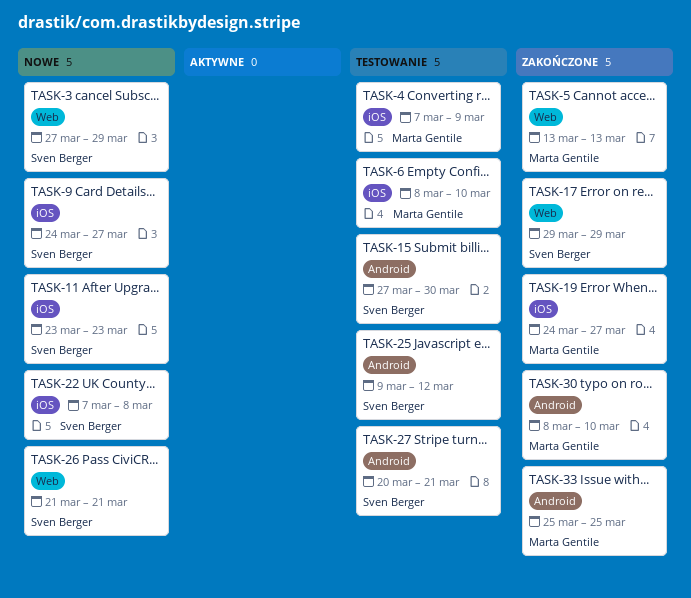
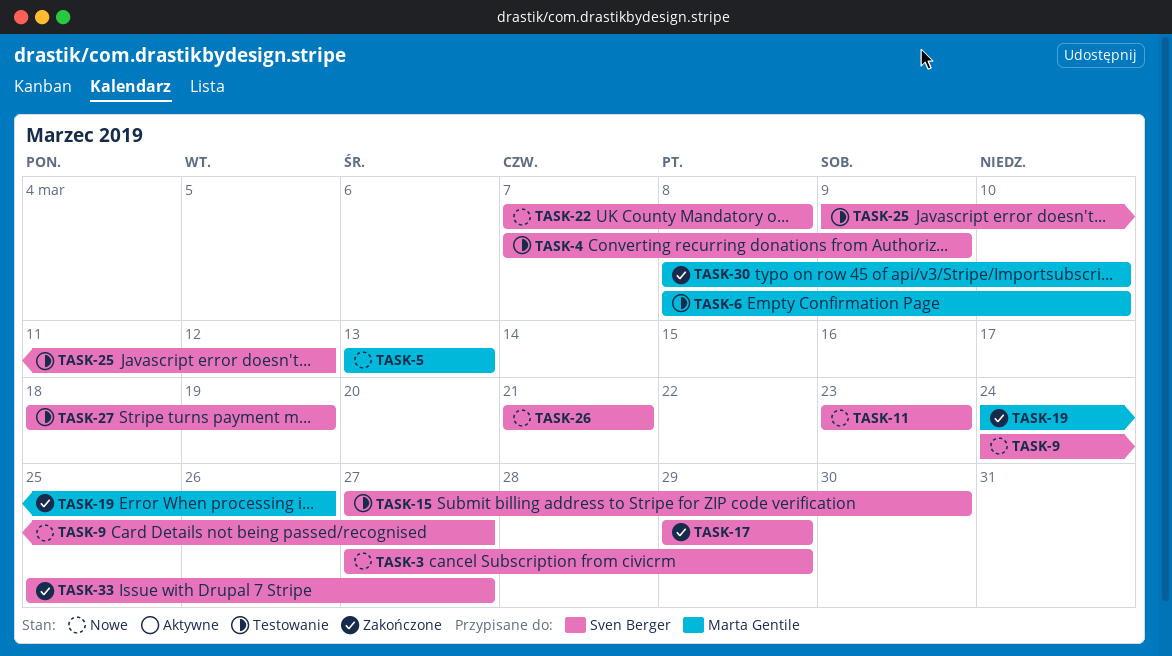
TASK-4, owner: Marta Gentile -> Sven Berger
TASK-5, status: Zakończone -> Nowe
TASK-19, due: Mar 27 -> Mar 26
TASK-27, start: Mar 20 -> Mar 18
TASK-27, due: Mar 21 -> Mar 19
TASK-33, owner: Marta Gentile -> Sven Berger
TASK-33, due: Mar 25 -> Mar 27

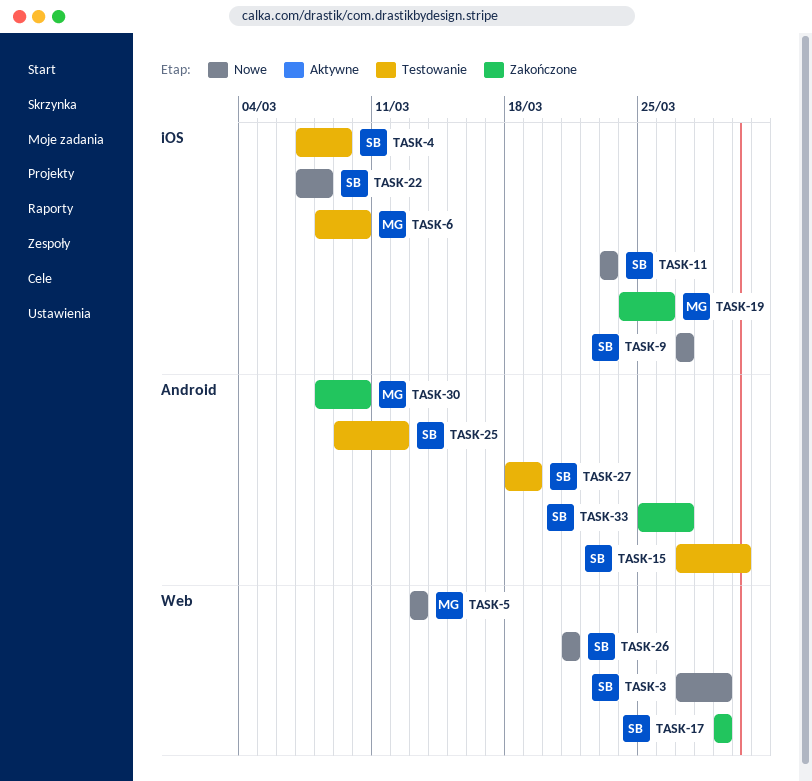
TASK-9, start: Mar 24 -> Mar 27

